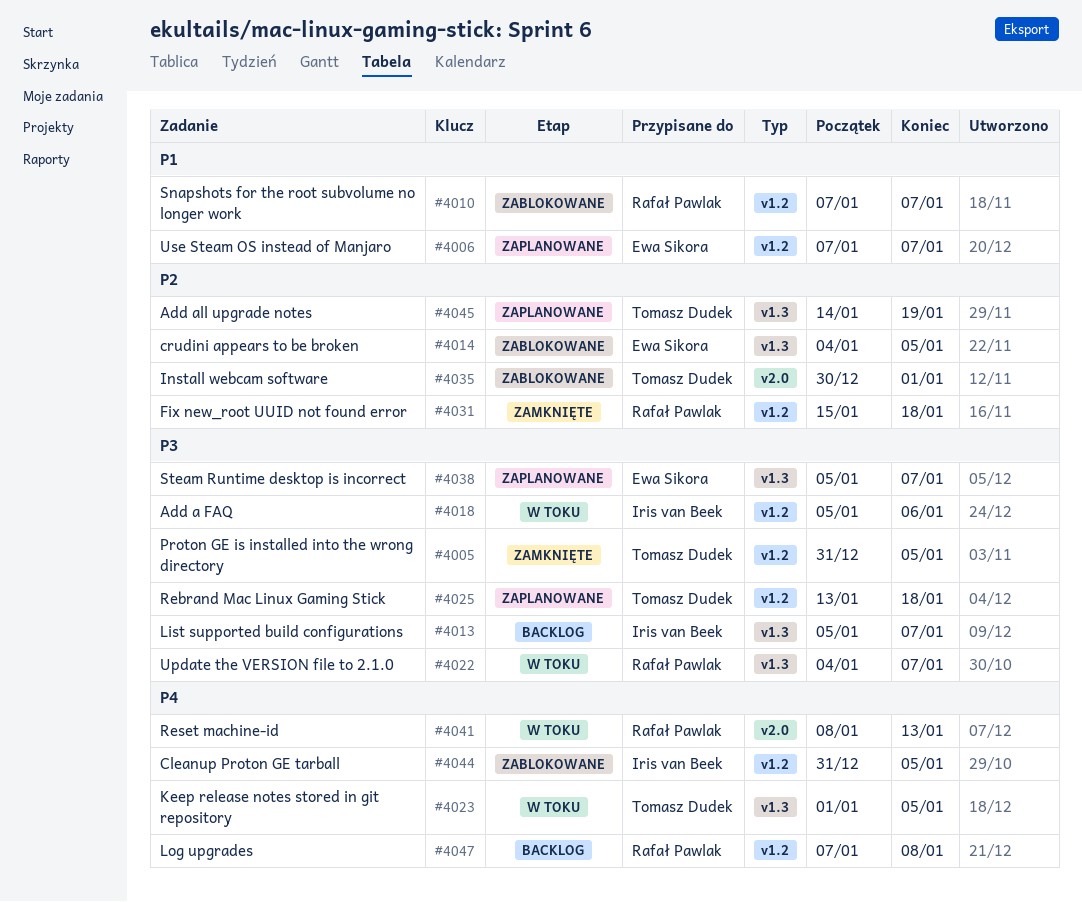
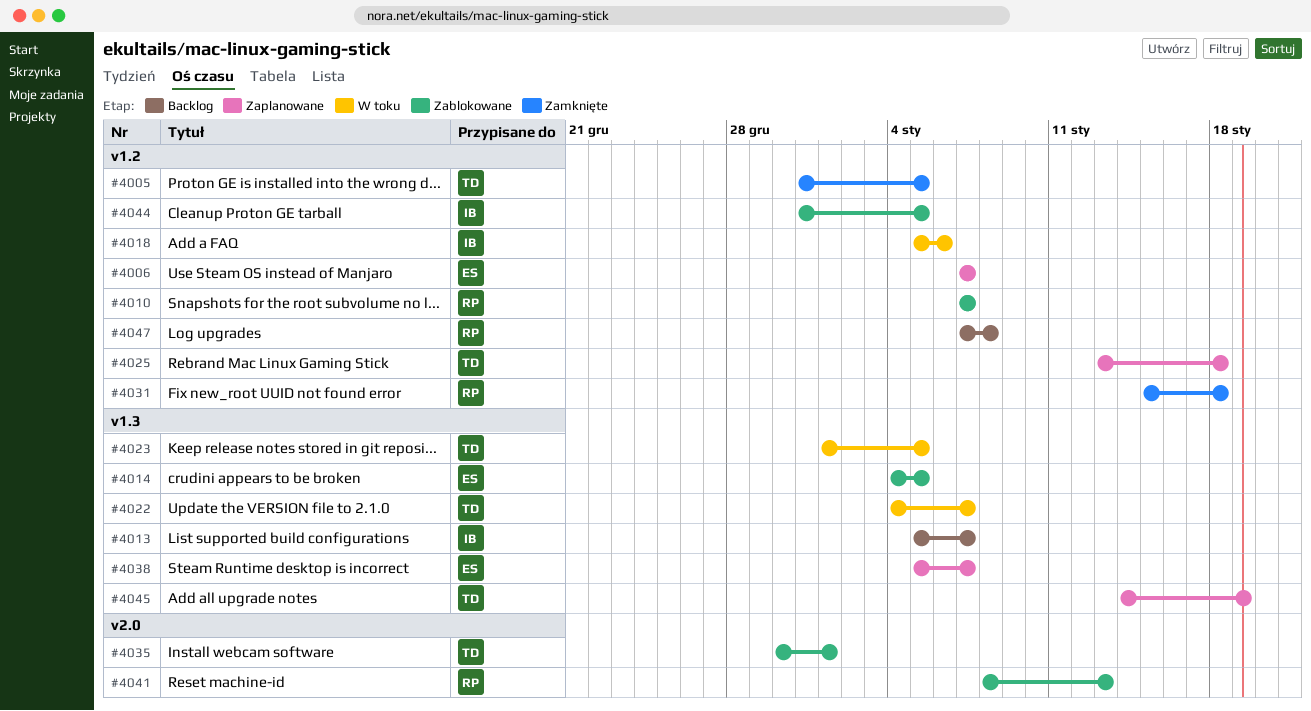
#4022, owner: Rafał Pawlak -> Tomasz Dudek
#4041, status: W toku -> Zablokowane

